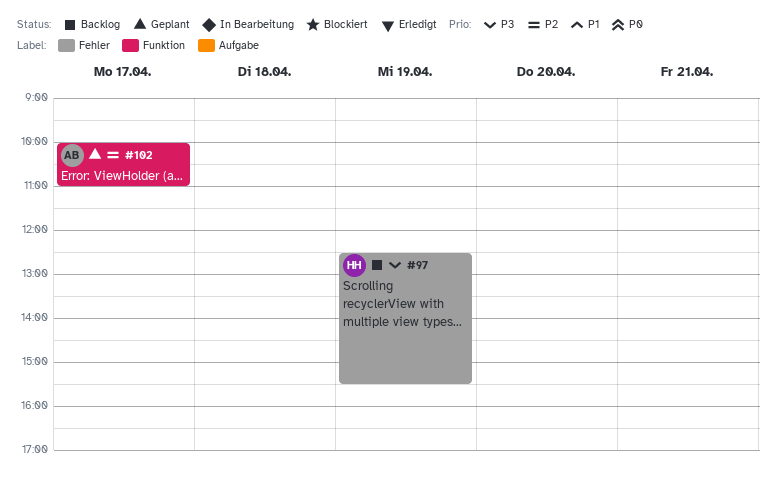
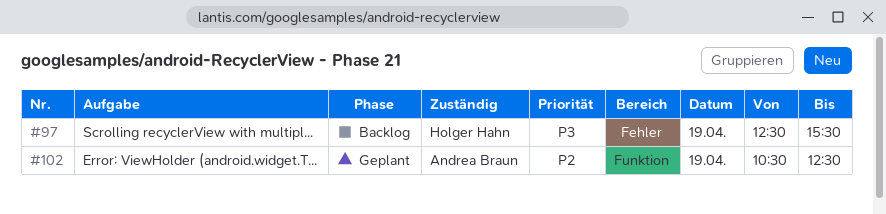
#102, day: Apr 17 -> Apr 19
#102, begins: 10:00 -> 10:30
#102, ends: 11:00 -> 12:30

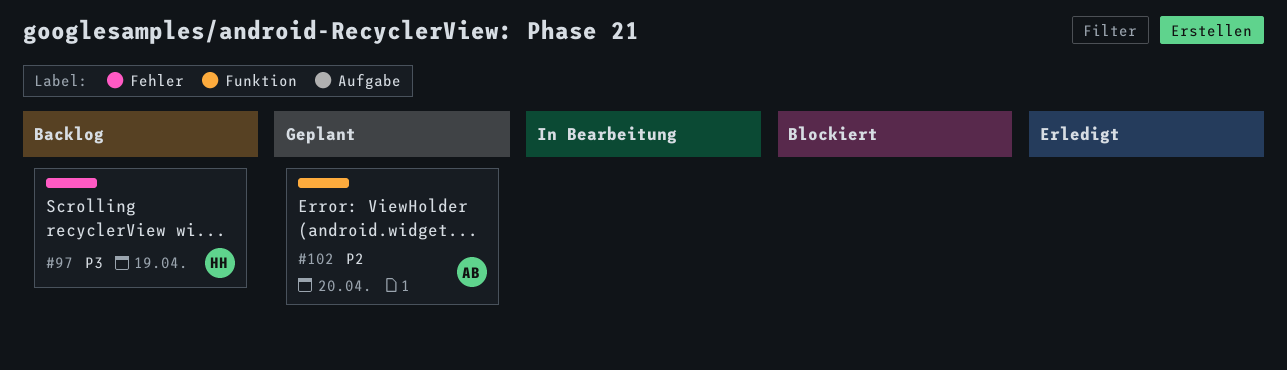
#102, day: Apr 19 -> Apr 20

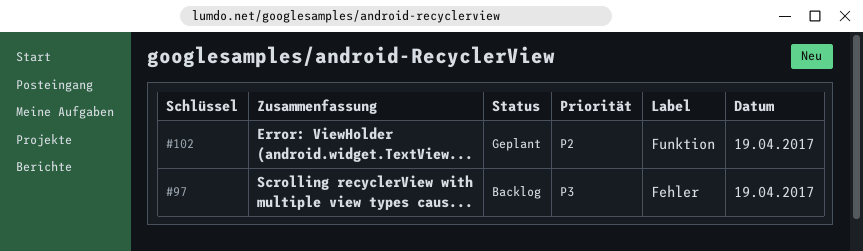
#102, day: Apr 20 -> Apr 19

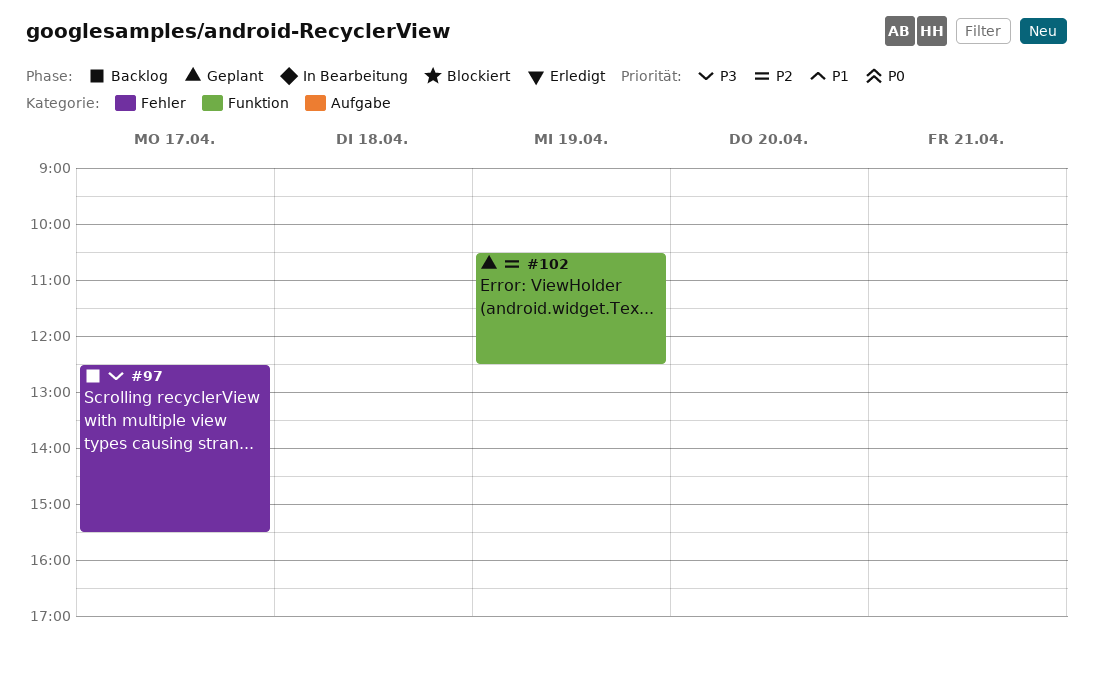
#97, day: Apr 19 -> Apr 17

